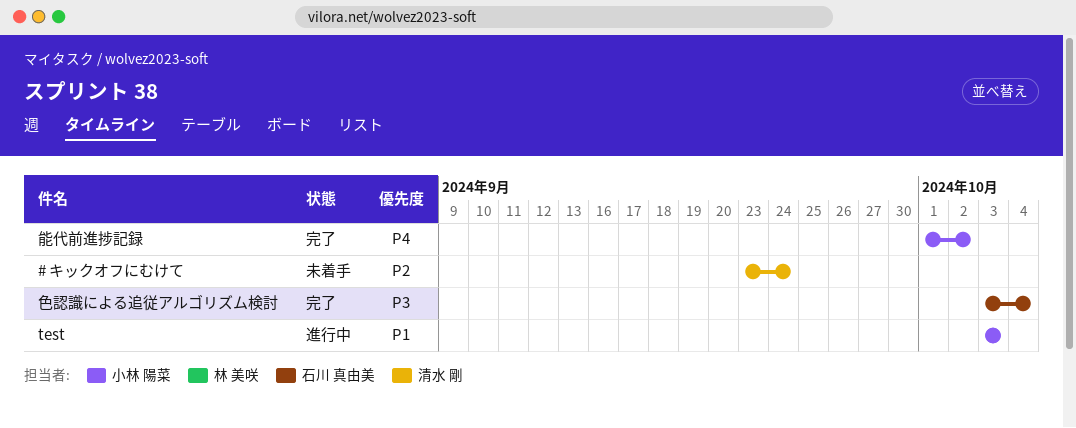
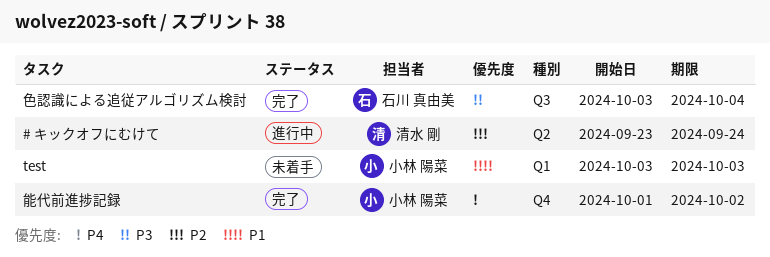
# キックオフにむけて, status: 未着手 -> 進行中
test, status: 進行中 -> 未着手

